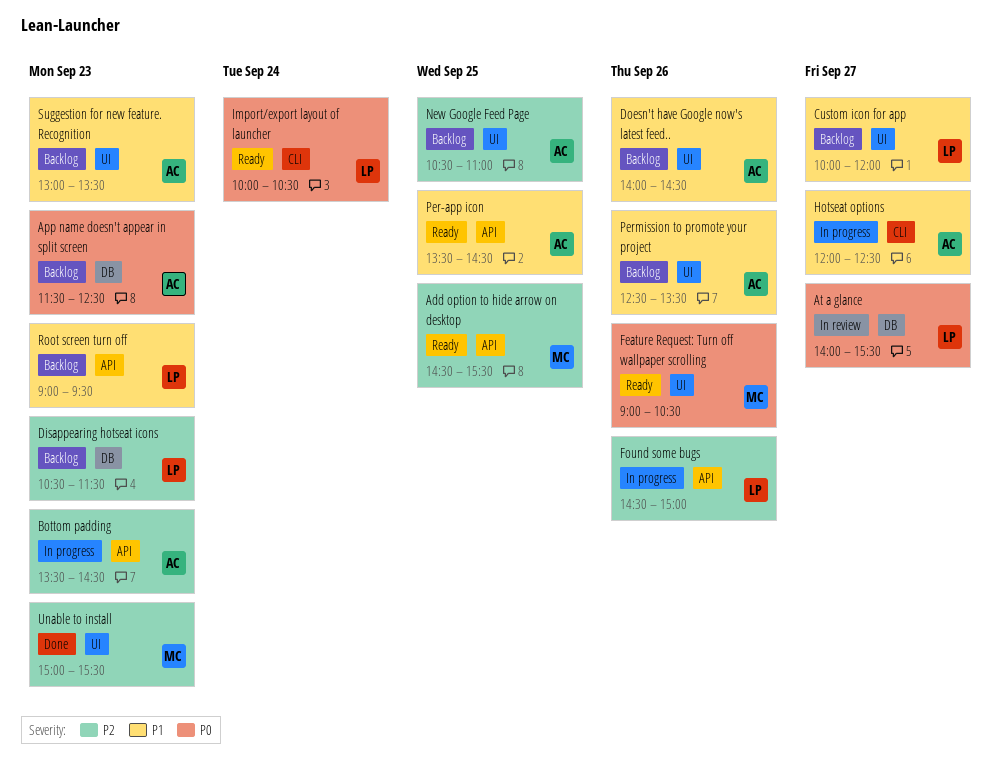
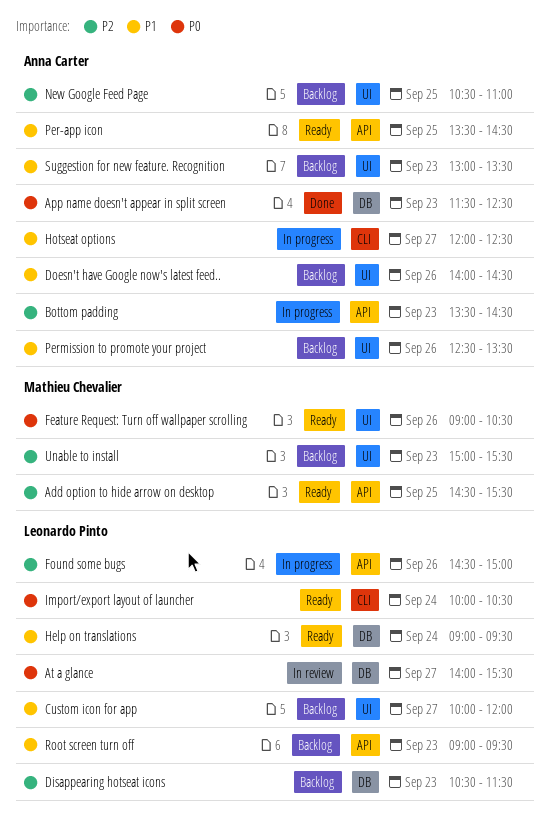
App name doesn't appear in split screen, status: Backlog -> Done
Help on translations: none -> present
Unable to install, status: Done -> Backlog

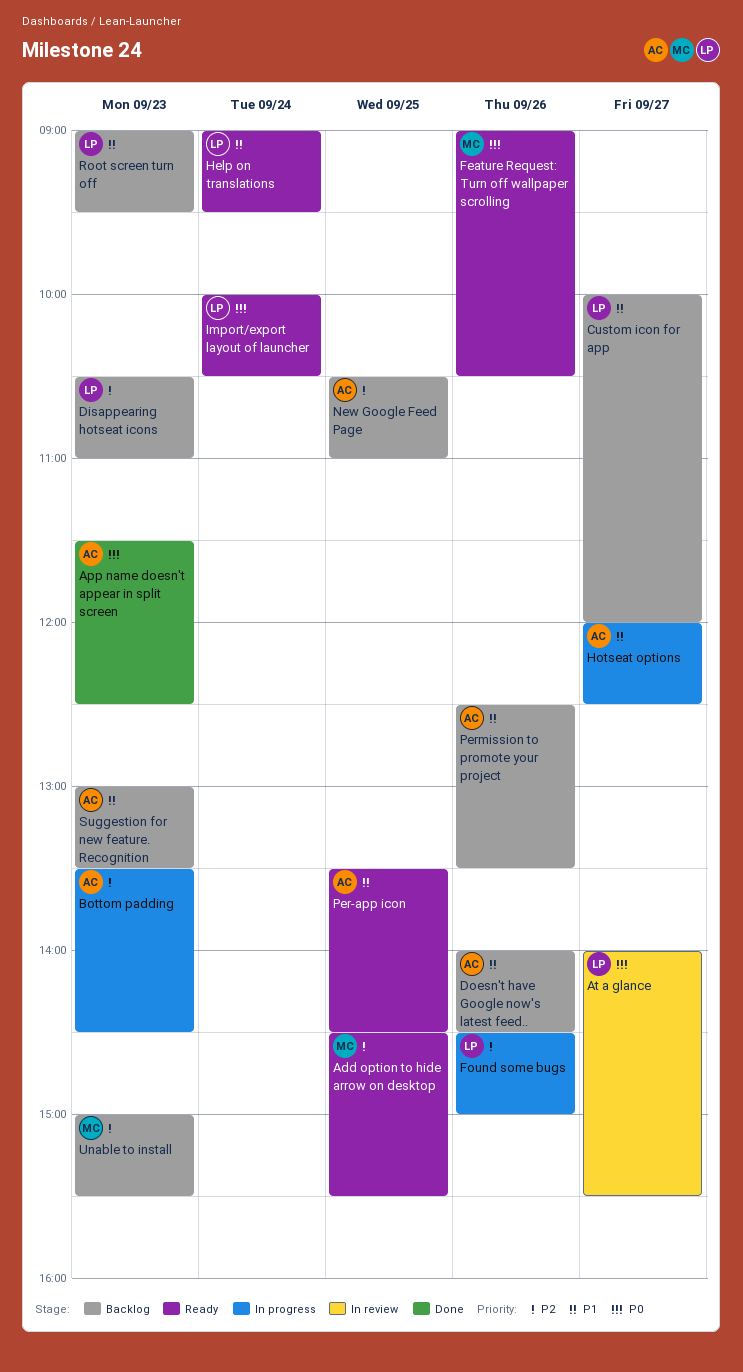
Disappearing hotseat icons, ends: 11:30 -> 11:00

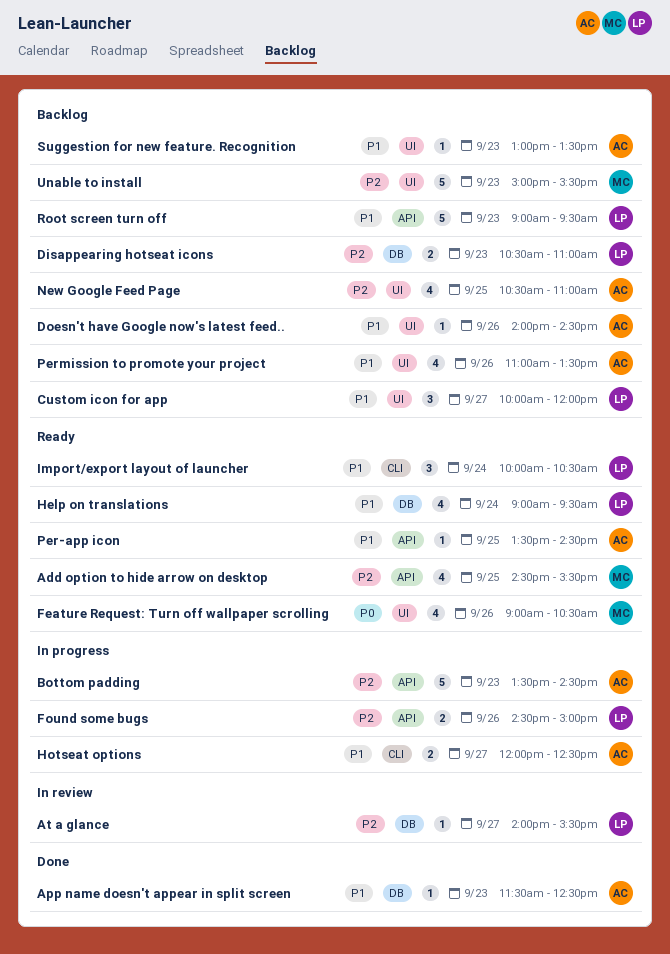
App name doesn't appear in split screen, priority: P0 -> P1
At a glance, priority: P0 -> P2
Import/export layout of launcher, priority: P0 -> P1
Permission to promote your project, begins: 12:30 -> 11:00

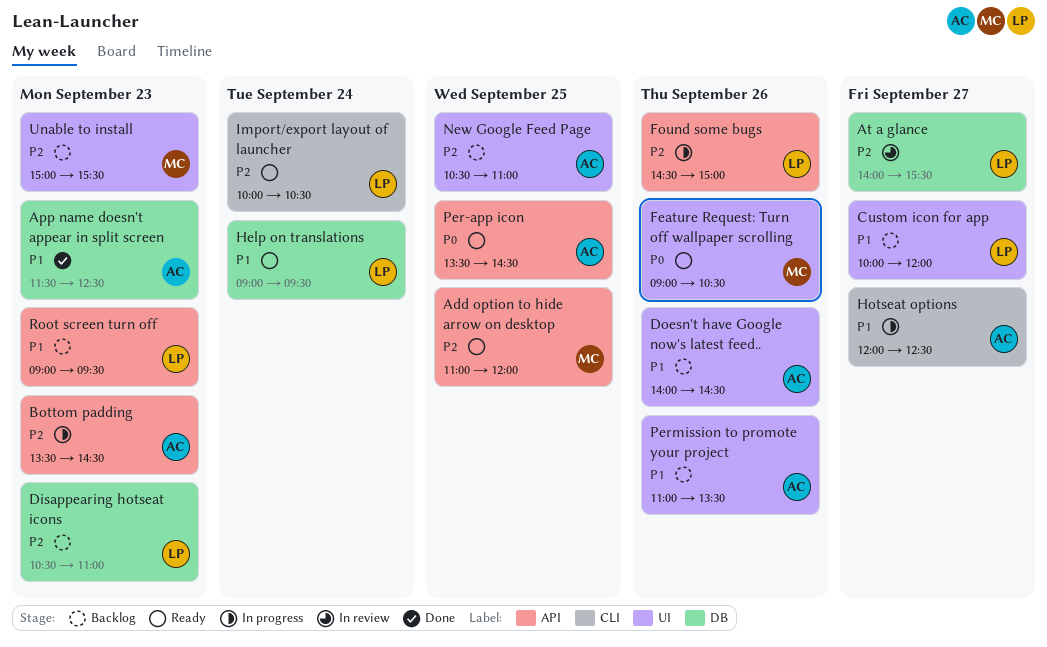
Add option to hide arrow on desktop, begins: 14:30 -> 11:00
Add option to hide arrow on desktop, ends: 15:30 -> 12:00
Import/export layout of launcher, priority: P1 -> P2
Per-app icon, priority: P1 -> P0
Suggestion for new feature. Recognition: present -> none

